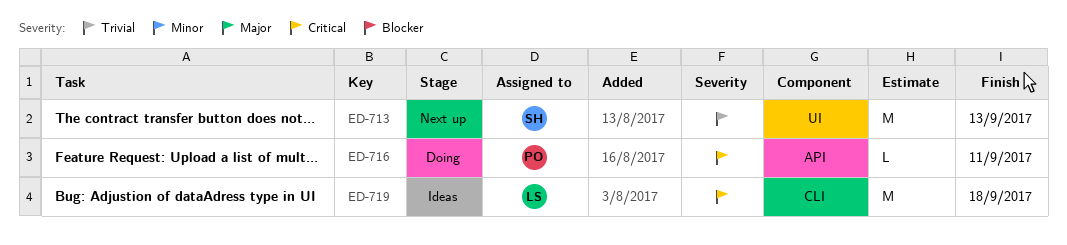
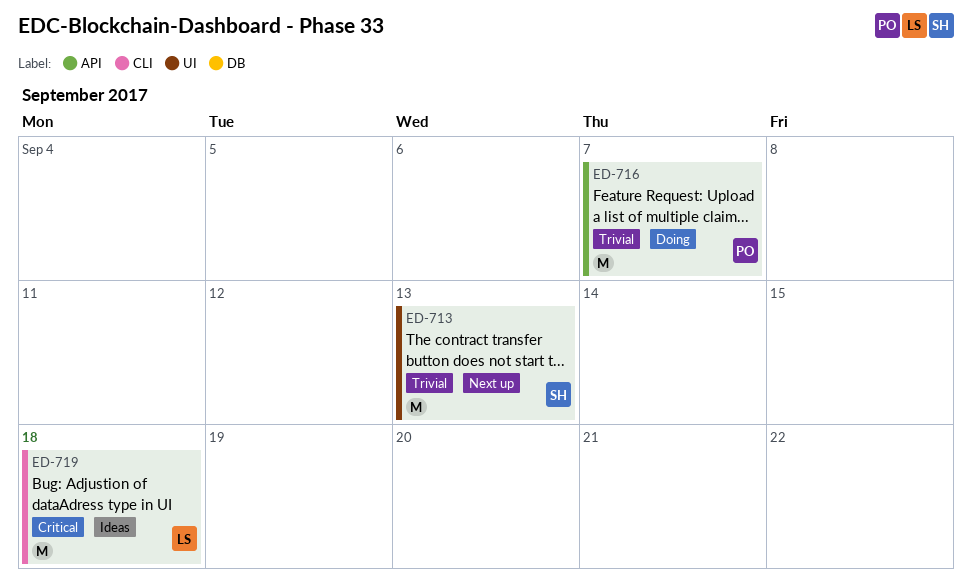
ED-716, priority: Critical -> Trivial
ED-716, estimate: L -> M
ED-716, due: Sep 11 -> Sep 7

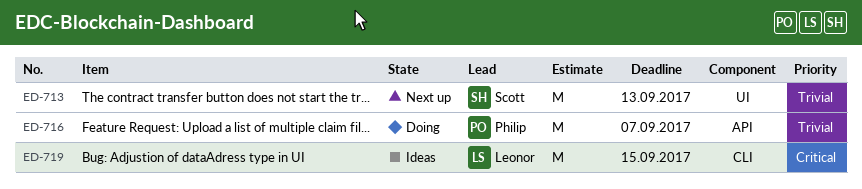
ED-719, due: Sep 18 -> Sep 15

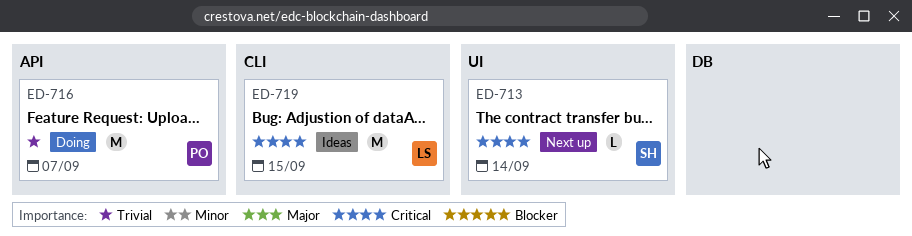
ED-713, priority: Trivial -> Critical
ED-713, estimate: M -> L
ED-713, due: Sep 13 -> Sep 14

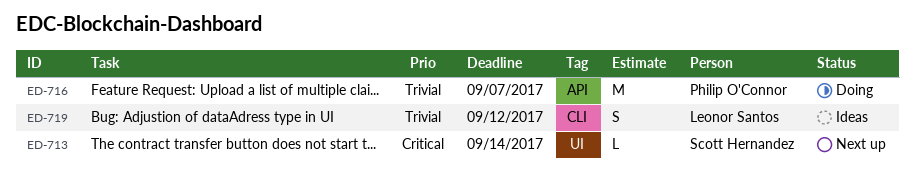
ED-719, priority: Critical -> Trivial
ED-719, estimate: M -> S
ED-719, due: Sep 15 -> Sep 12

